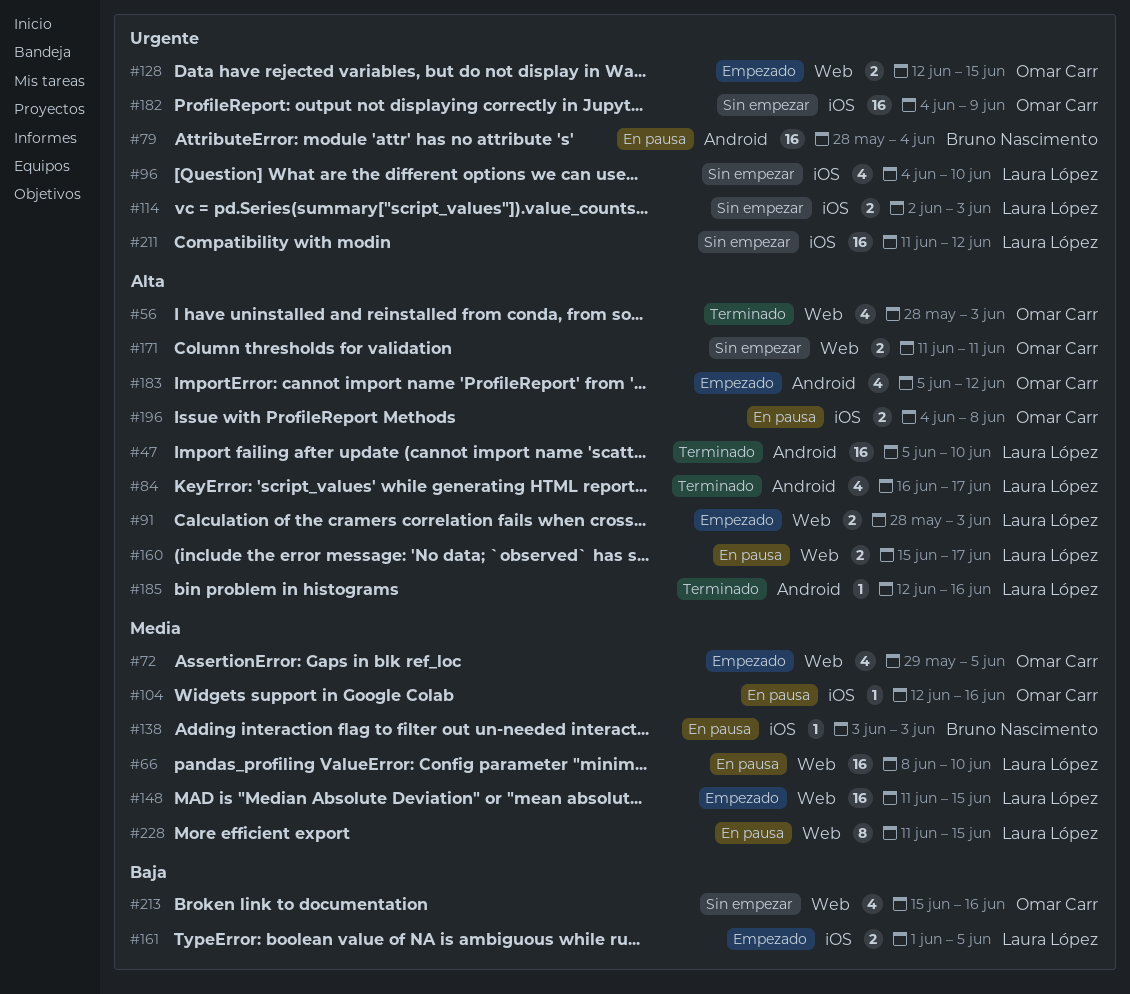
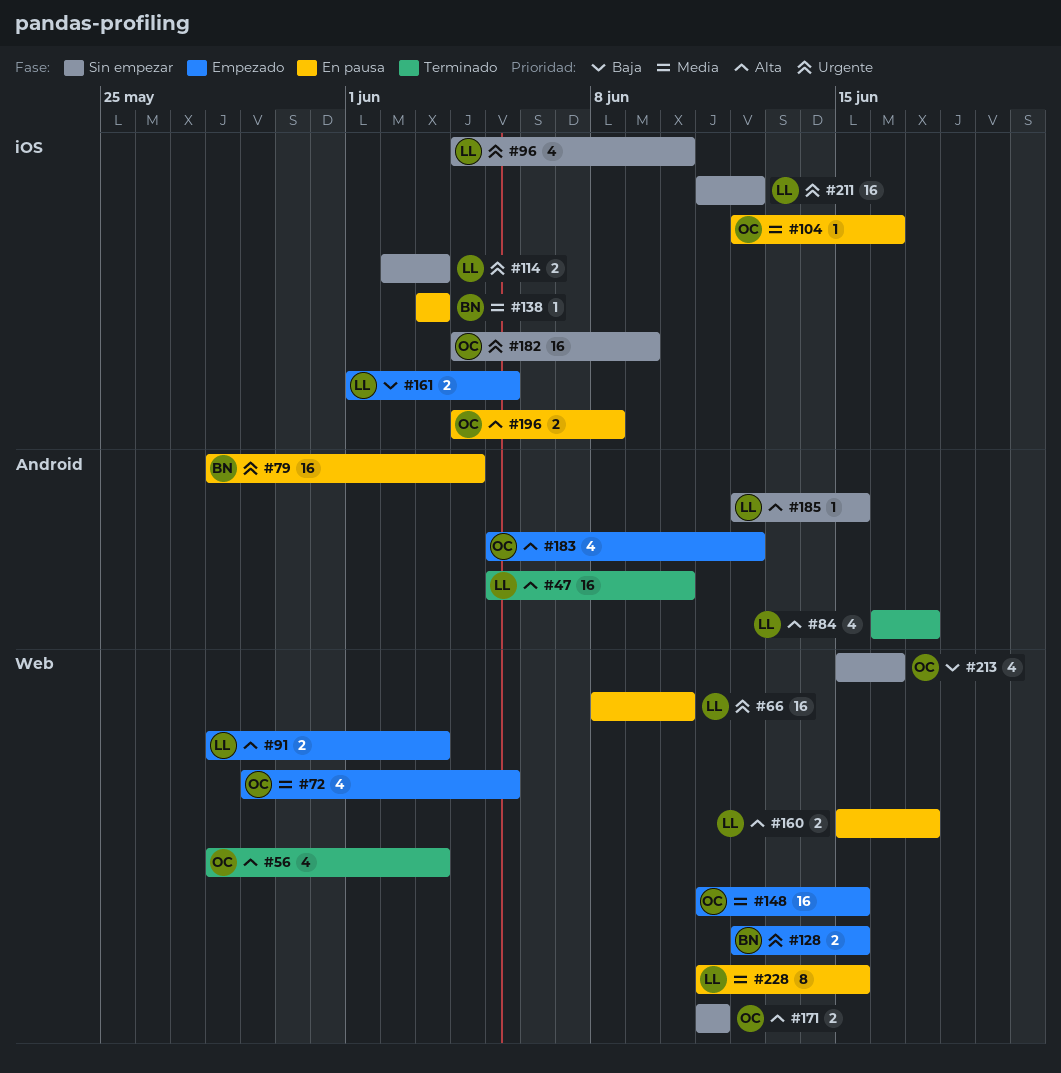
#66, priority: Media -> Urgente
#128, owner: Omar Carr -> Bruno Nascimento
#148, owner: Laura López -> Omar Carr
#185, status: Terminado -> Sin empezar
#185, due: Jun 16 -> Jun 15

